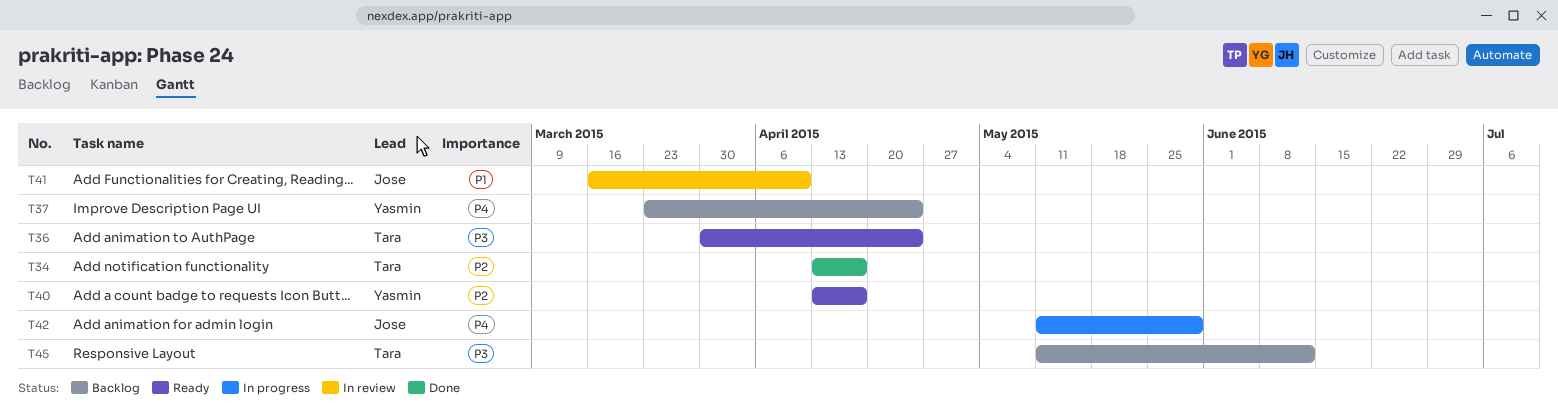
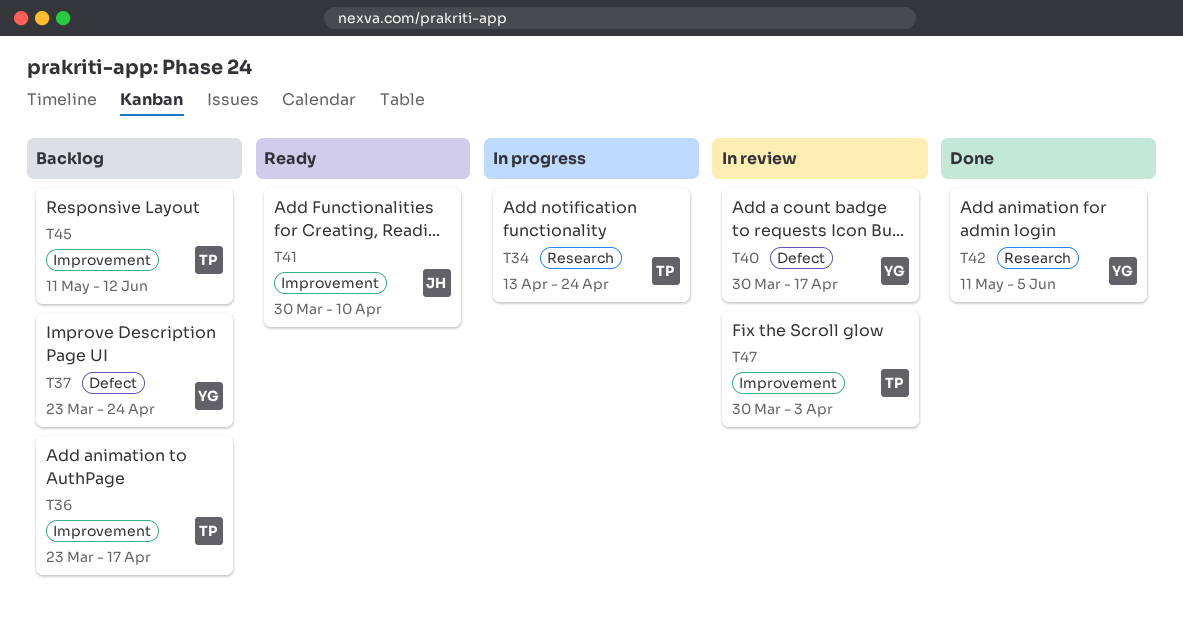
T34, status: Done -> In progress
T34, due: Apr 17 -> Apr 24
T36, status: Ready -> Backlog
T36, start: Mar 30 -> Mar 23
T36, due: Apr 24 -> Apr 17
T40, status: Ready -> In review
T40, start: Apr 13 -> Mar 30
T41, status: In review -> Ready
T41, start: Mar 16 -> Mar 30
T42, status: In progress -> Done
T42, owner: Jose -> Yasmin
T42, due: May 29 -> Jun 5
T47: none -> present

